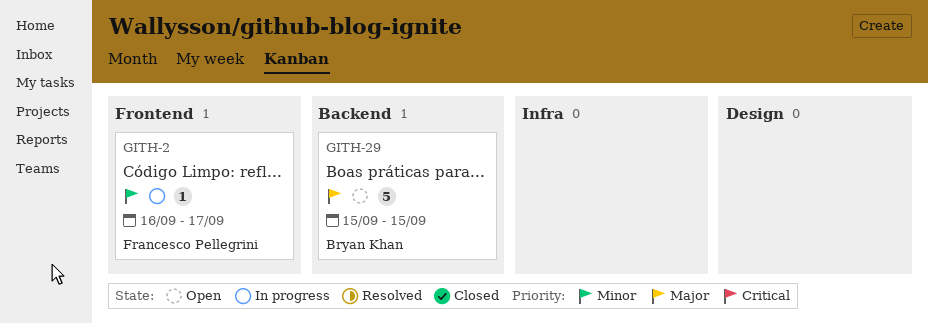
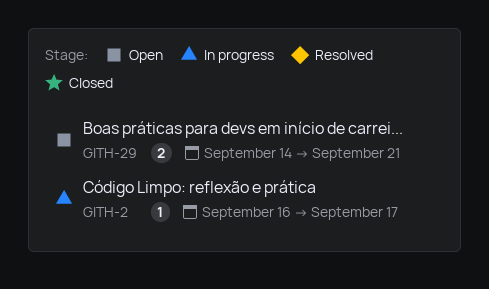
GITH-29, estimate: 5 -> 2
GITH-29, start: Sep 15 -> Sep 14
GITH-29, due: Sep 15 -> Sep 21

